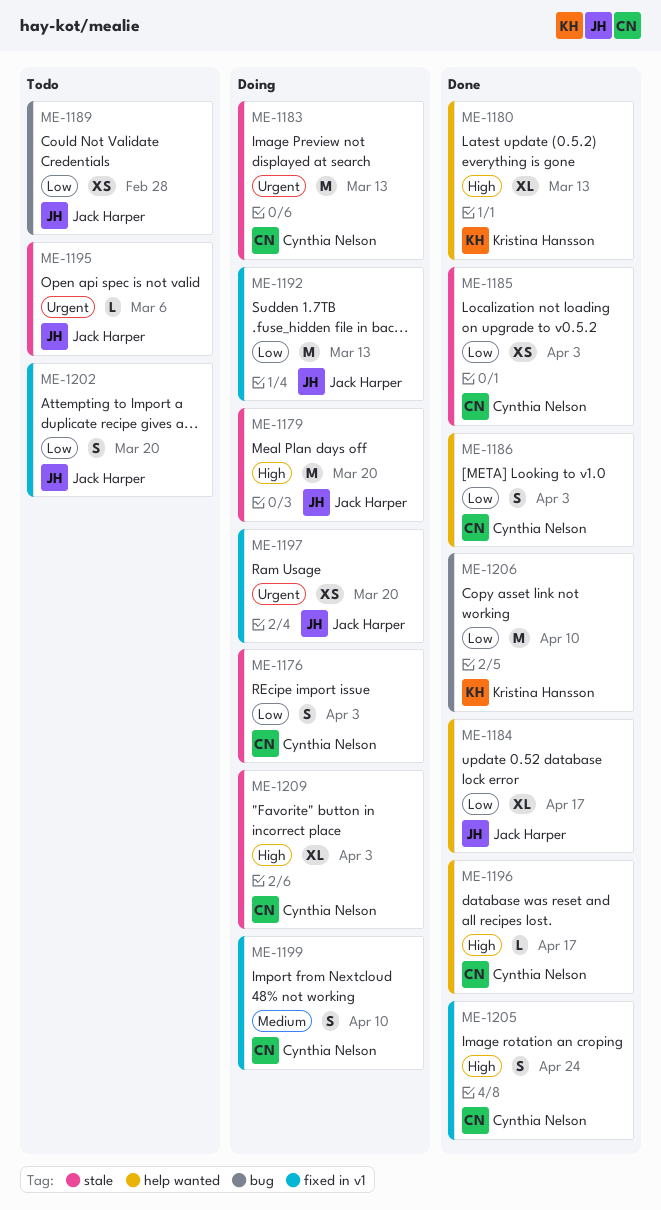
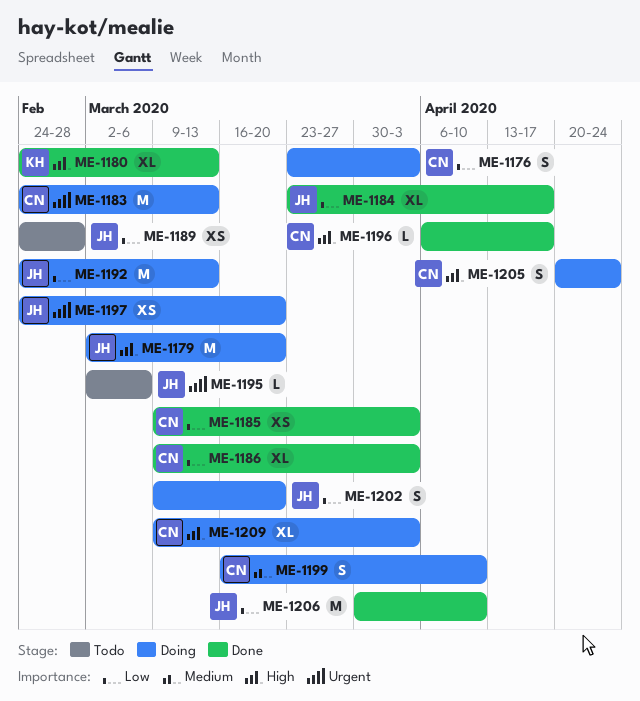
ME-1186, estimate: S -> XL
ME-1202, status: Todo -> Doing
ME-1205, status: Done -> Doing
ME-1206, owner: Kristina Hansson -> Jack Harper

